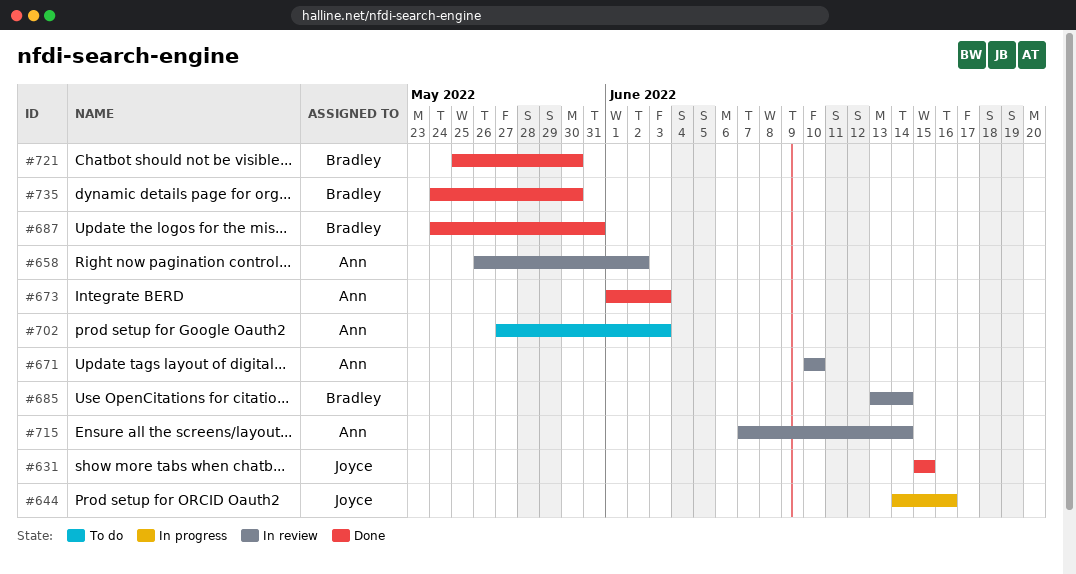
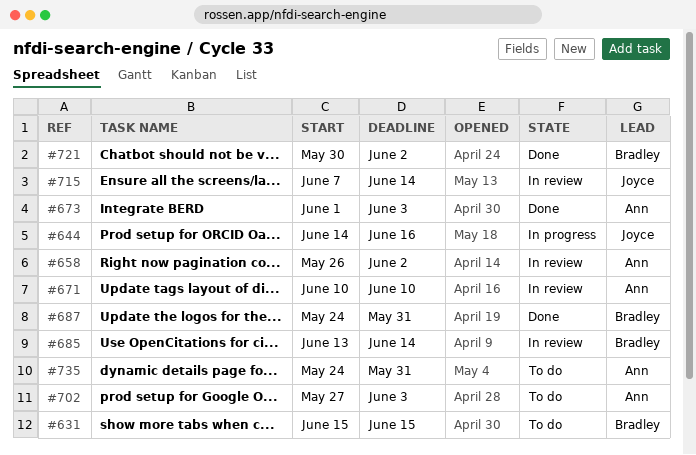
#631, status: Done -> To do
#631, owner: Joyce -> Bradley
#715, owner: Ann -> Joyce
#721, start: May 25 -> May 30
#721, due: May 30 -> Jun 2
#735, status: Done -> To do
#735, owner: Bradley -> Ann
#735, due: May 30 -> May 31

